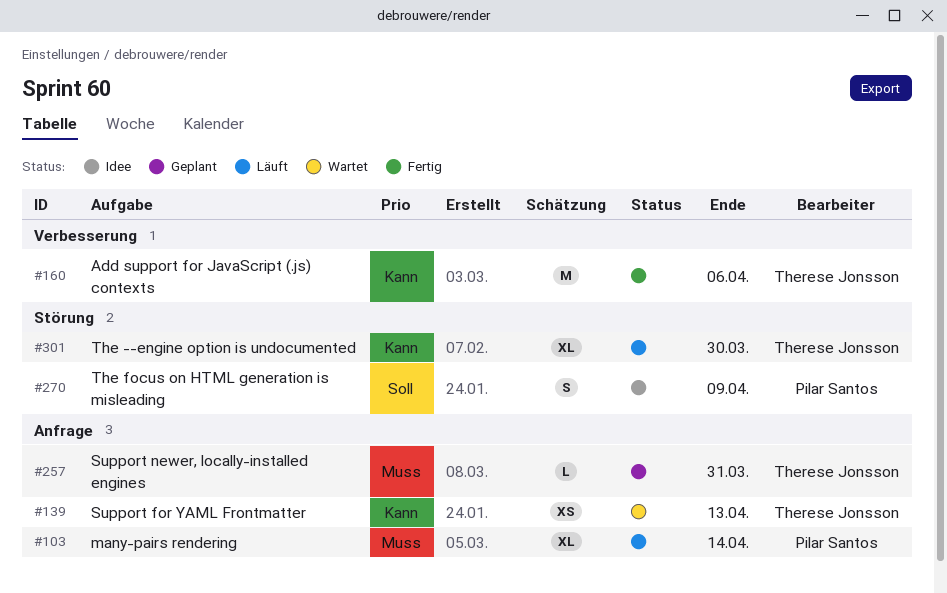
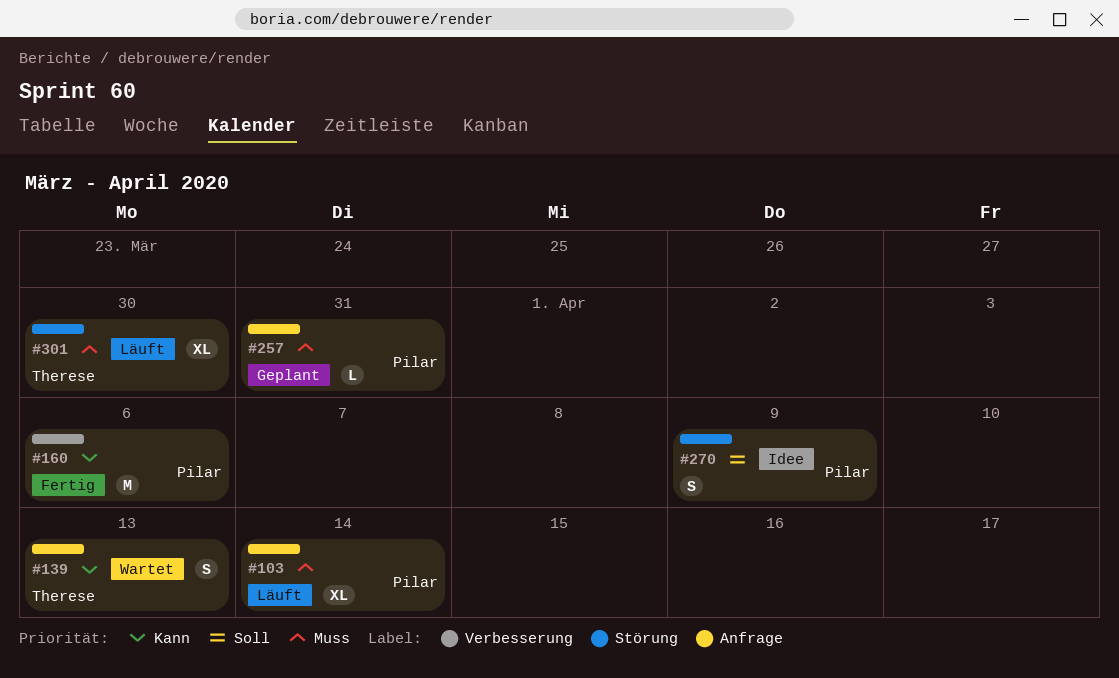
#139, estimate: XS -> S
#160, owner: Therese Jonsson -> Pilar Santos
#257, owner: Therese Jonsson -> Pilar Santos
#301, priority: Kann -> Muss

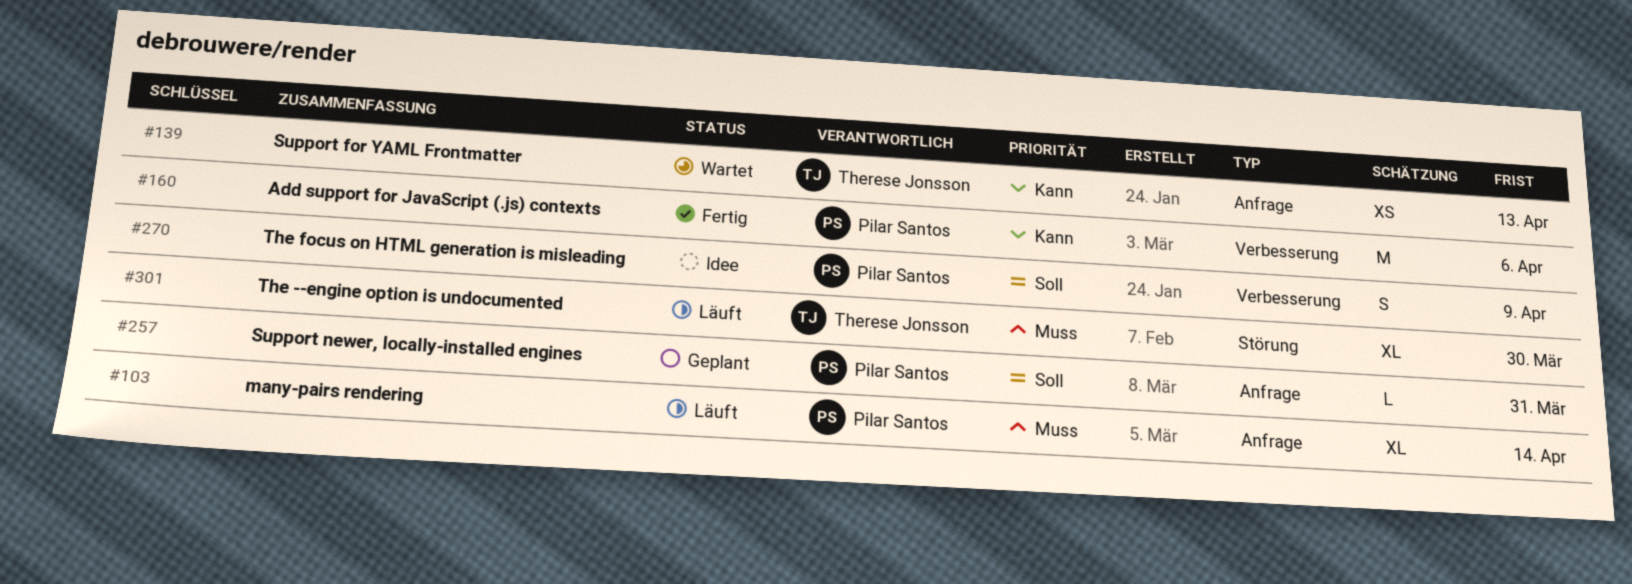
#139, estimate: S -> XS
#257, priority: Muss -> Soll
#270, label: Störung -> Verbesserung

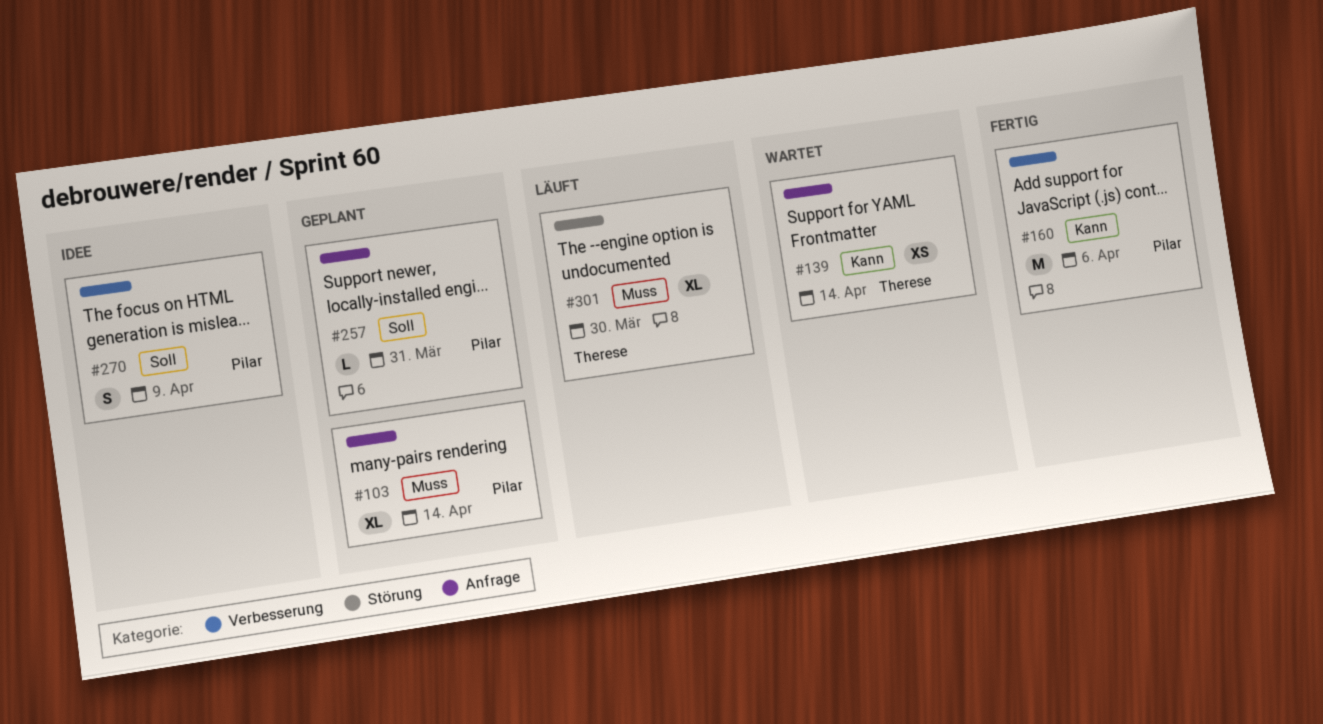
#103, status: Läuft -> Geplant
#139, due: Apr 13 -> Apr 14

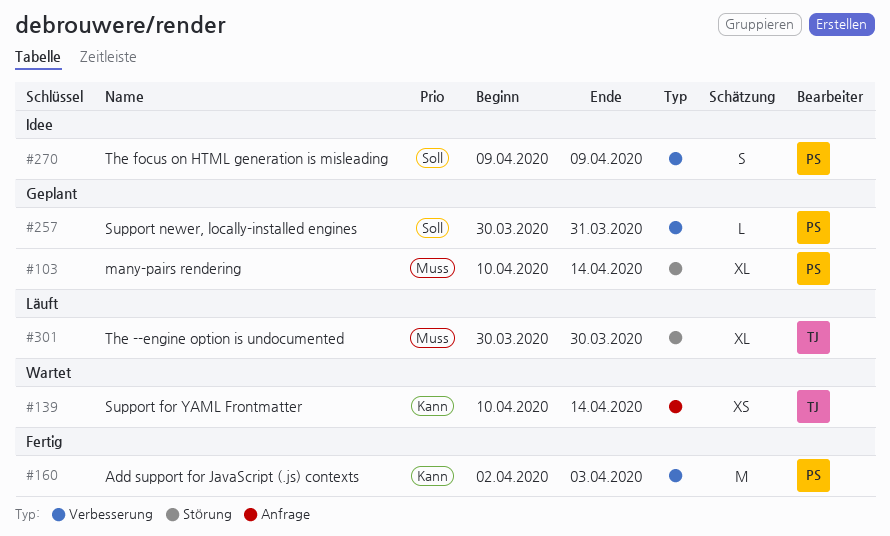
#103, label: Anfrage -> Störung
#160, due: Apr 6 -> Apr 3
#257, label: Anfrage -> Verbesserung

